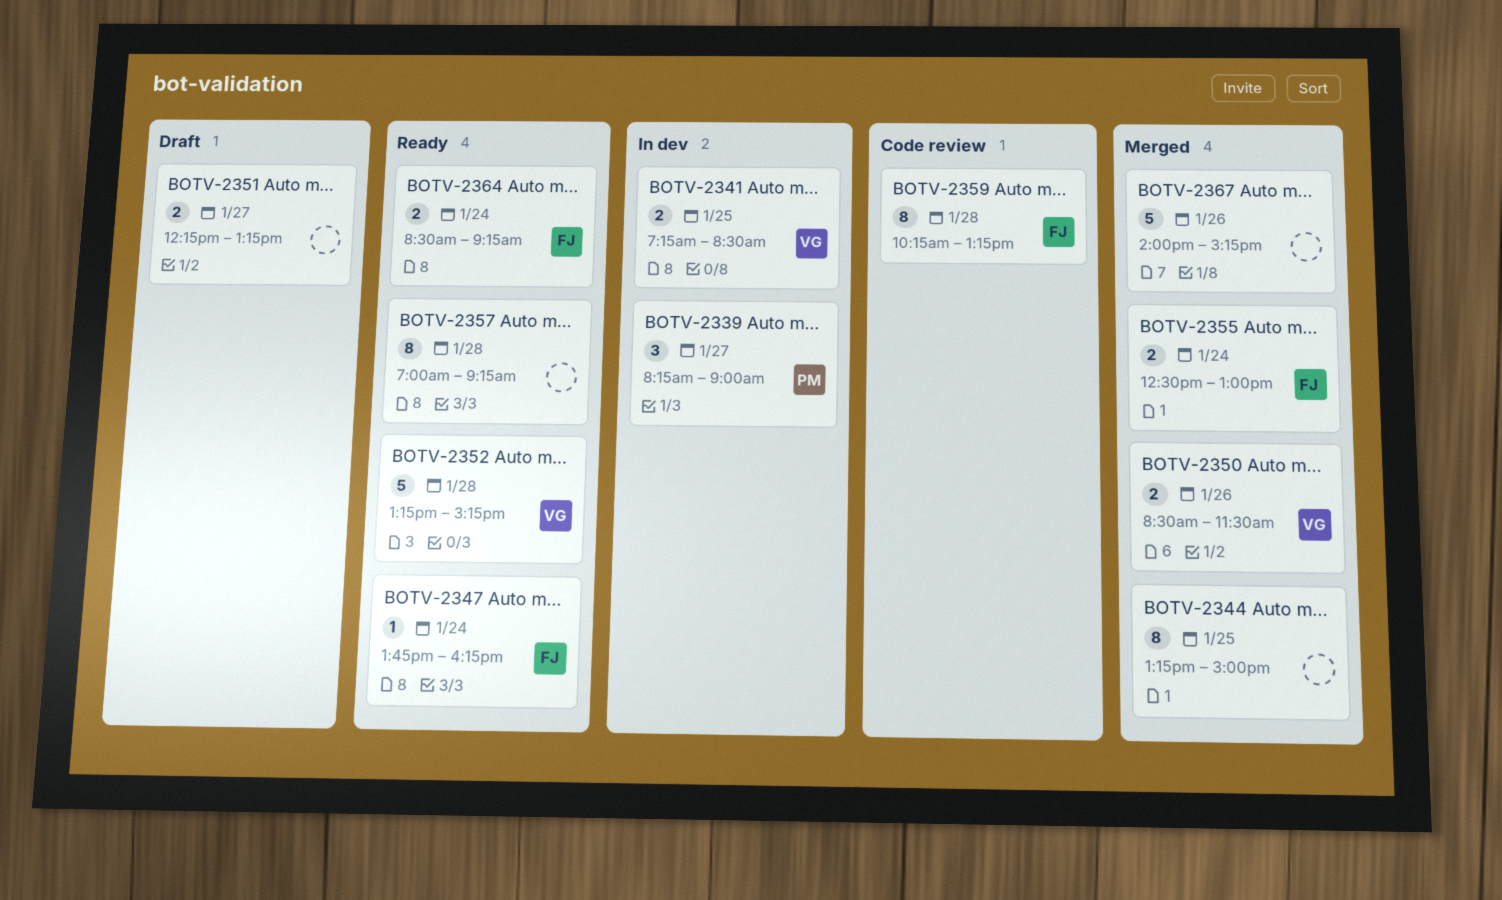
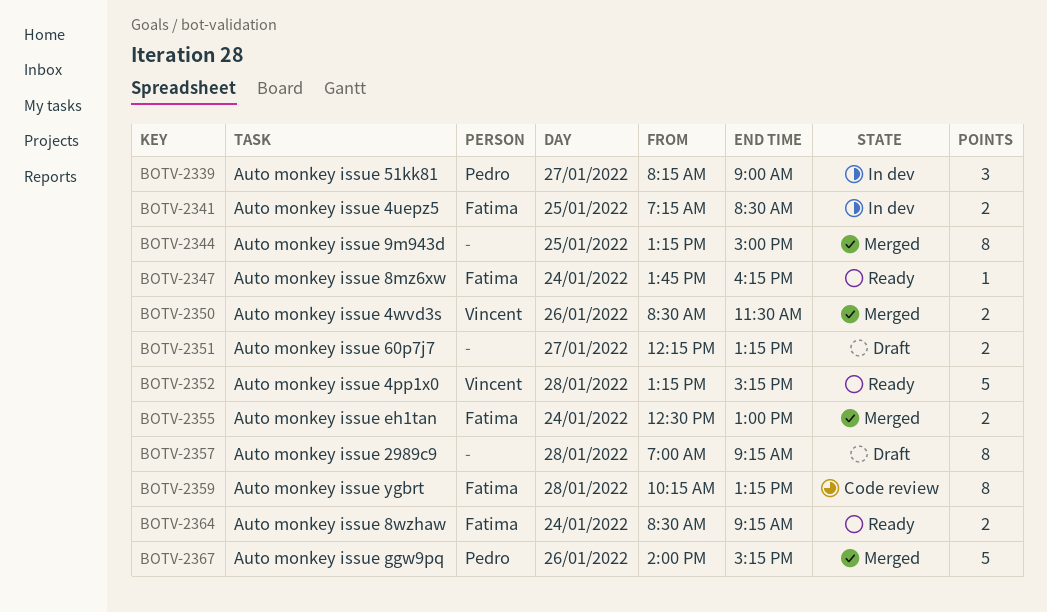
BOTV-2341, owner: Vincent -> Fatima
BOTV-2357, status: Ready -> Draft
BOTV-2367, owner: none -> Pedro

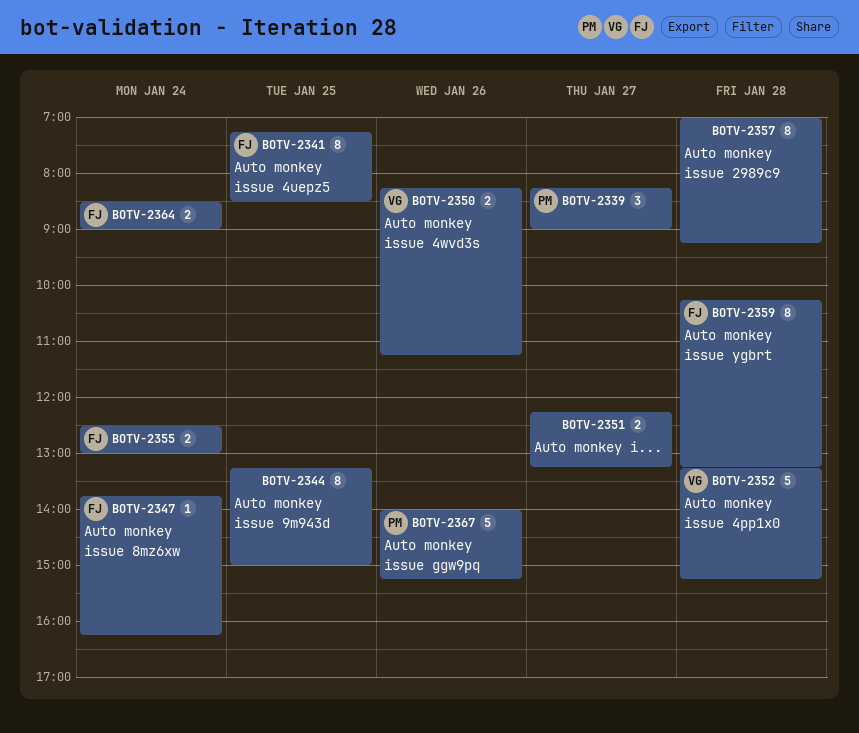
BOTV-2341, estimate: 2 -> 8
BOTV-2350, begins: 08:30 -> 08:15
BOTV-2350, ends: 11:30 -> 11:15
BOTV-2364, ends: 09:15 -> 09:00

